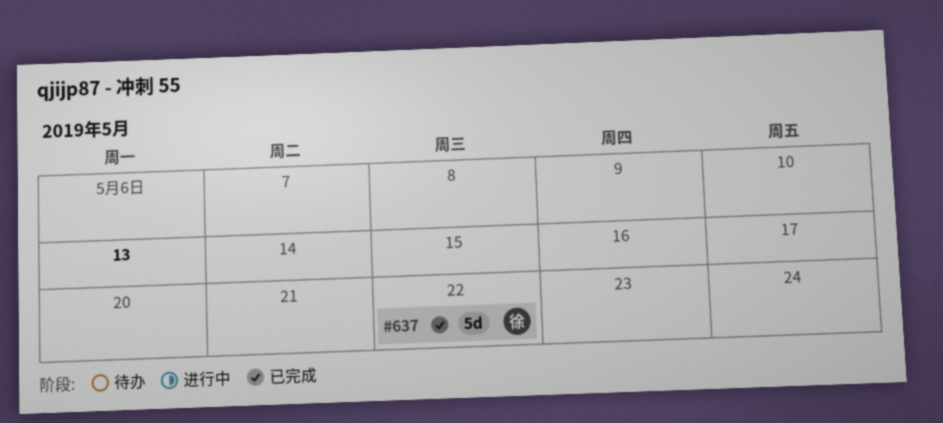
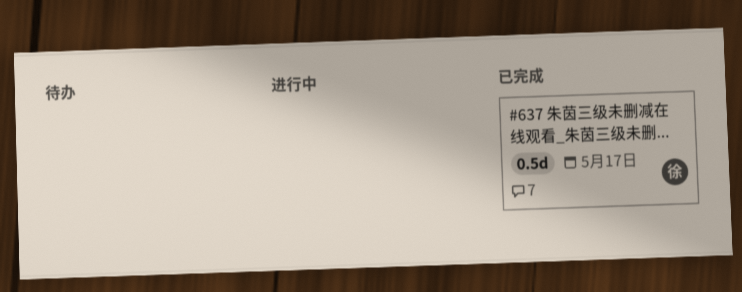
#637, estimate: 5d -> 0.5d
#637, due: May 22 -> May 17

